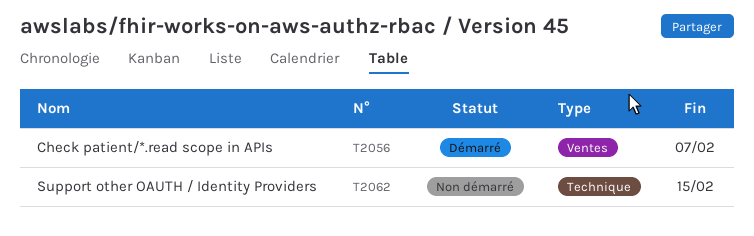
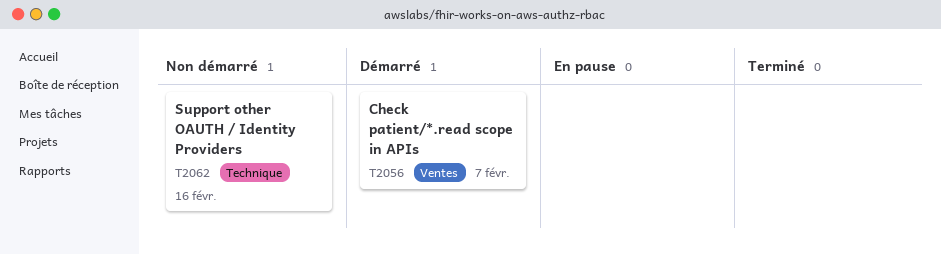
T2062, due: Feb 15 -> Feb 16

